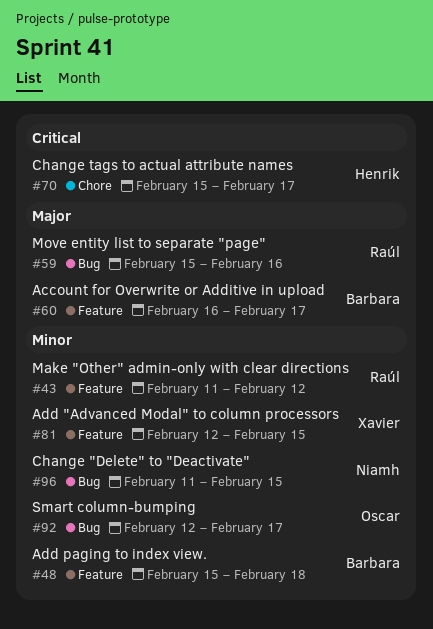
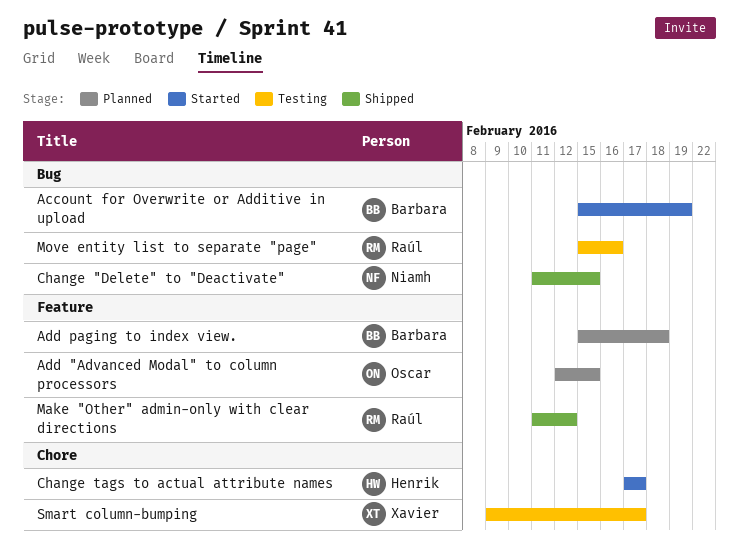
Account for Overwrite or Additive in upload, label: Feature -> Bug
Account for Overwrite or Additive in upload, start: Feb 16 -> Feb 15
Account for Overwrite or Additive in upload, due: Feb 17 -> Feb 19
Add "Advanced Modal" to column processors, owner: Xavier -> Oscar
Change tags to actual attribute names, start: Feb 15 -> Feb 17
Smart column-bumping, owner: Oscar -> Xavier
Smart column-bumping, label: Bug -> Chore
Smart column-bumping, start: Feb 12 -> Feb 9

